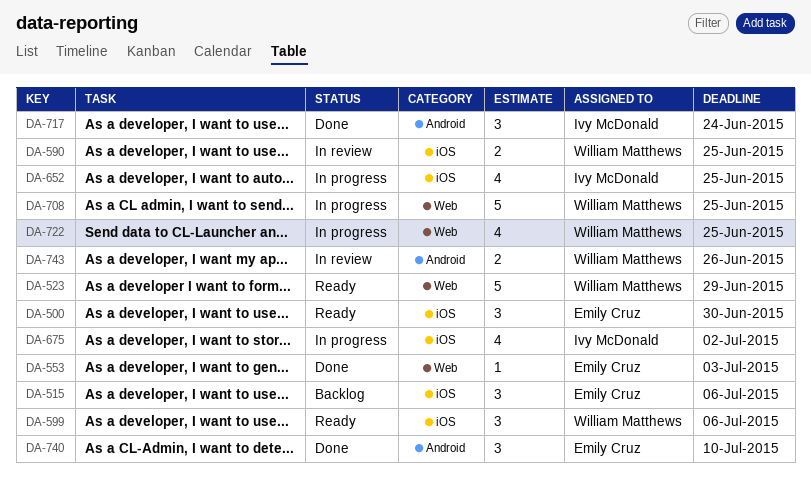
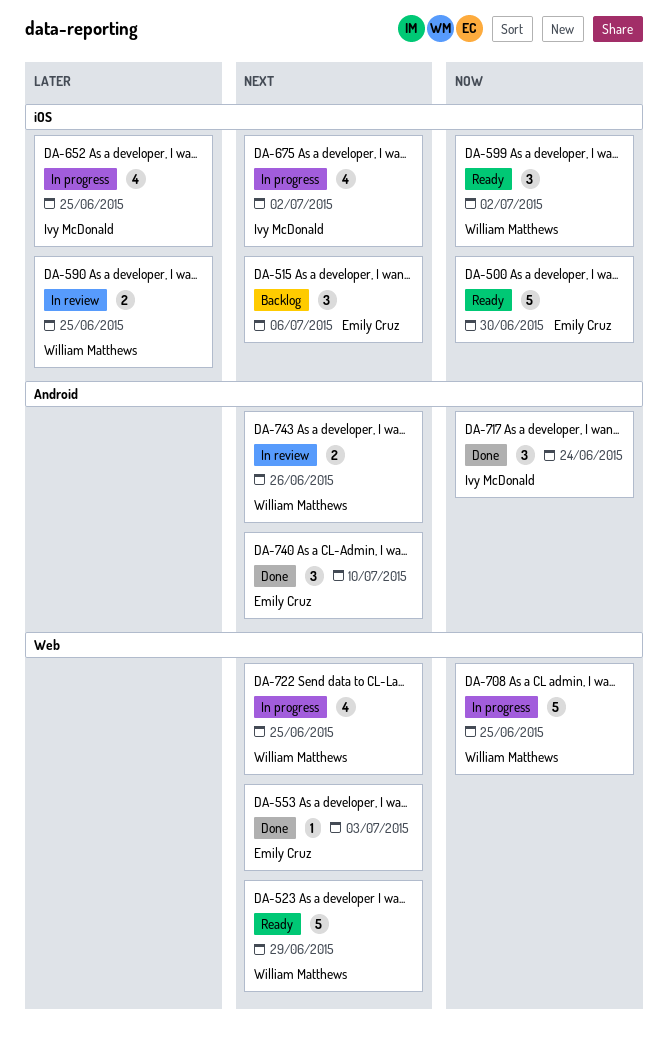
DA-500, estimate: 3 -> 5
DA-599, due: Jul 6 -> Jul 2

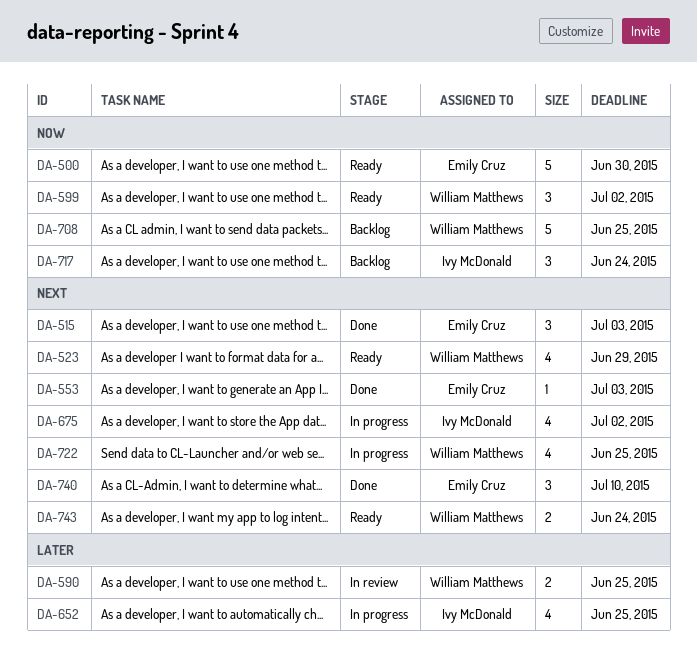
DA-515, status: Backlog -> Done
DA-515, due: Jul 6 -> Jul 3
DA-523, estimate: 5 -> 4
DA-708, status: In progress -> Backlog
DA-717, status: Done -> Backlog
DA-743, status: In review -> Ready
DA-743, due: Jun 26 -> Jun 24

